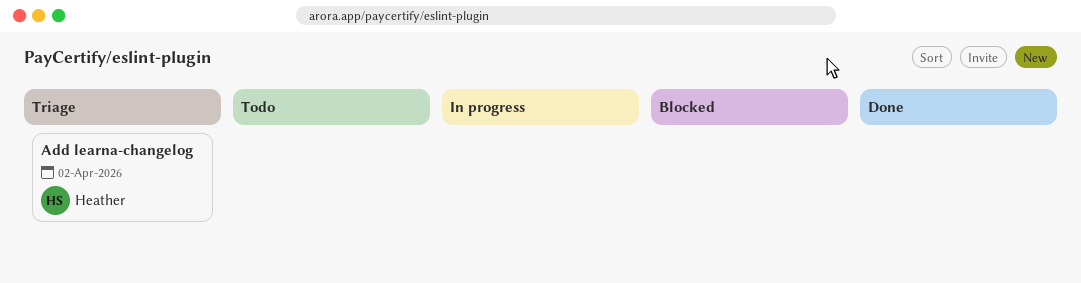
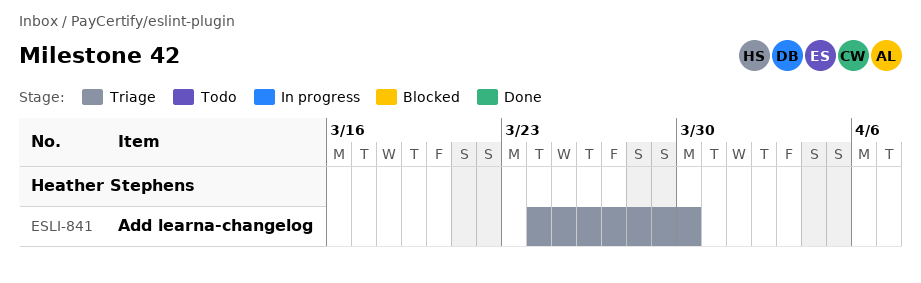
Add learna-changelog, due: Apr 2 -> Mar 30

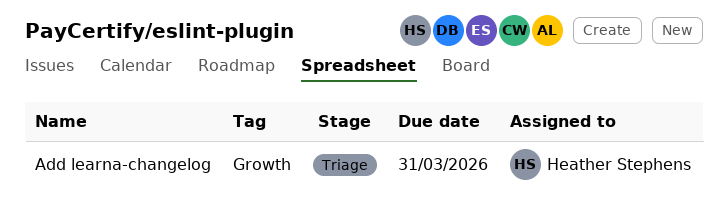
Add learna-changelog, due: Mar 30 -> Mar 31

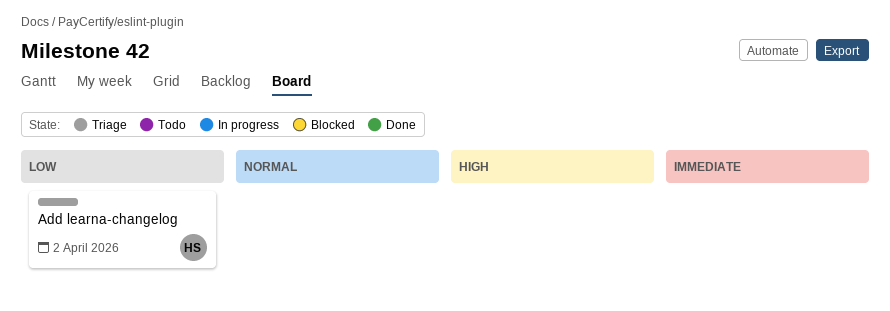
Add learna-changelog, due: Mar 31 -> Apr 2

